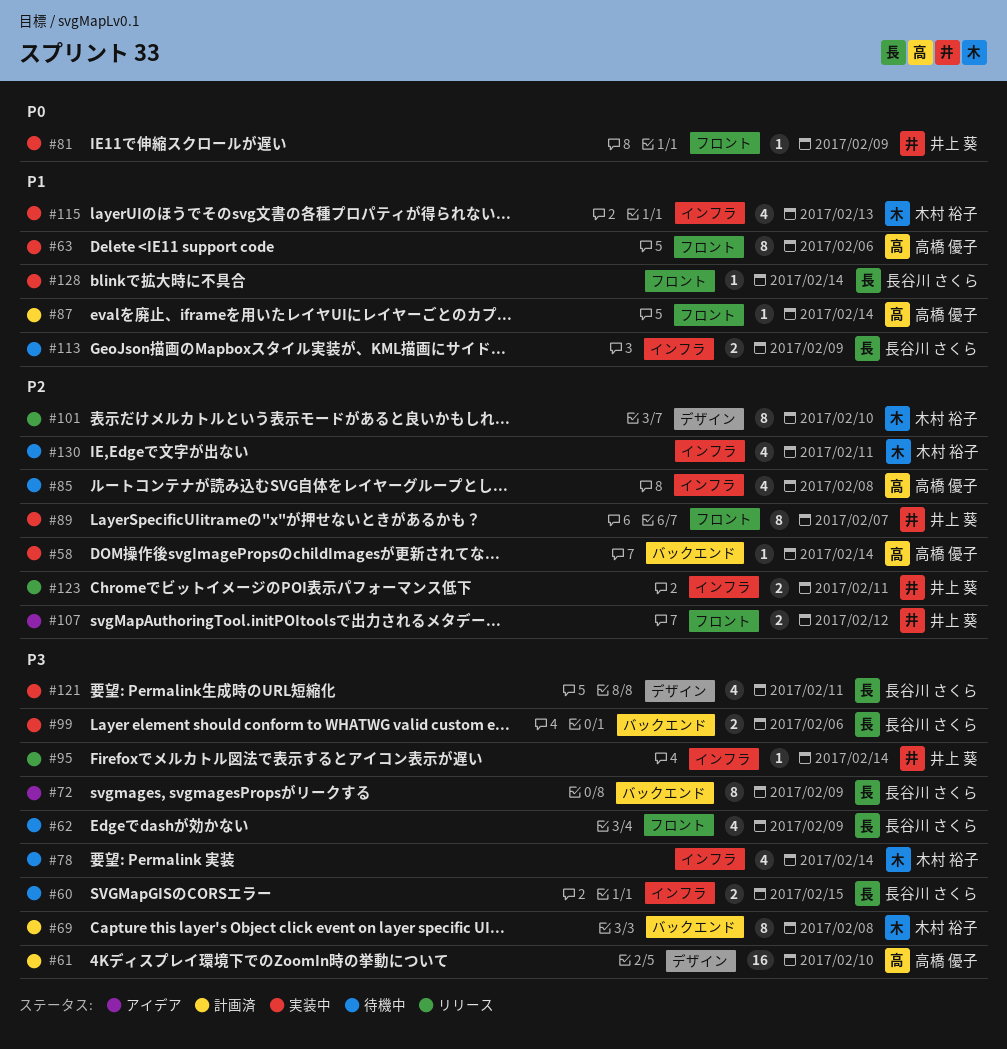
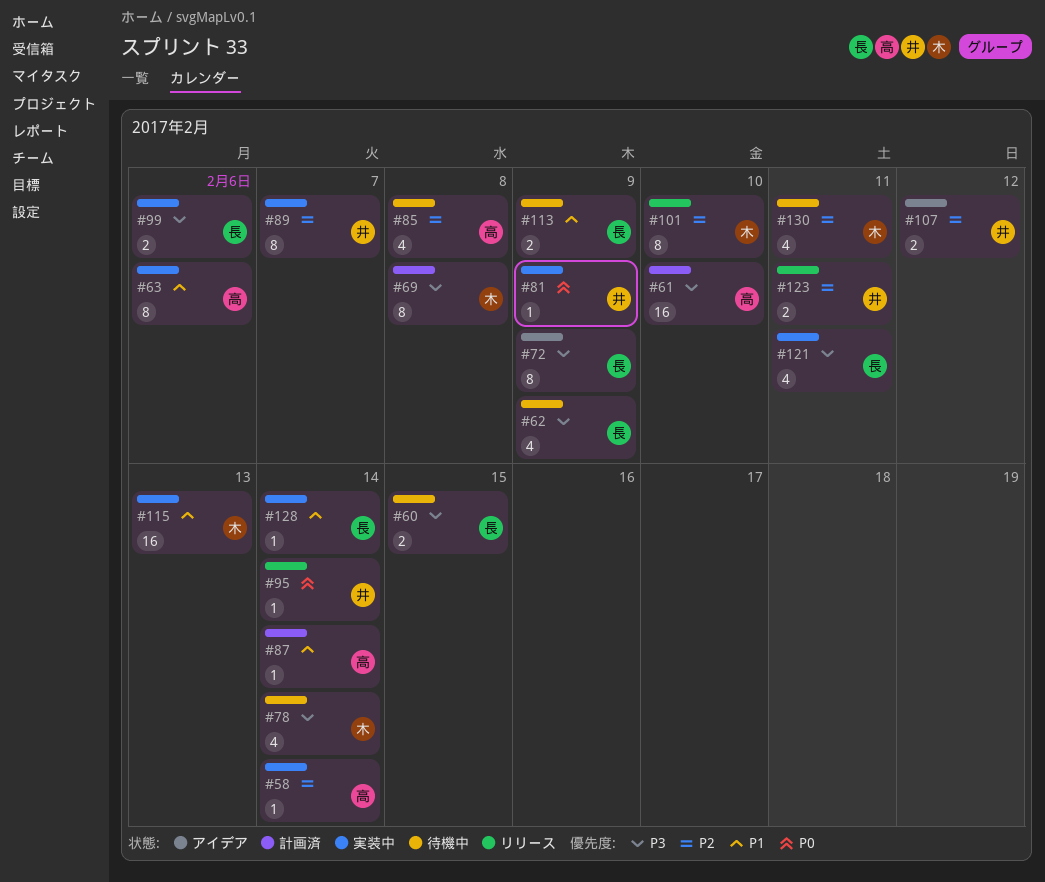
#95, priority: P3 -> P0
#115, estimate: 4 -> 16

